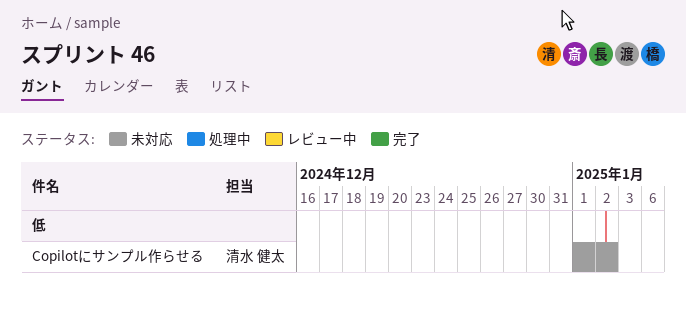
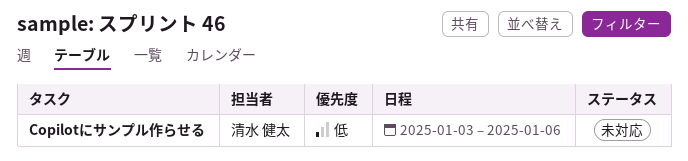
Copilotにサンプル作らせる, start: Jan 1 -> Jan 3
Copilotにサンプル作らせる, due: Jan 2 -> Jan 6

